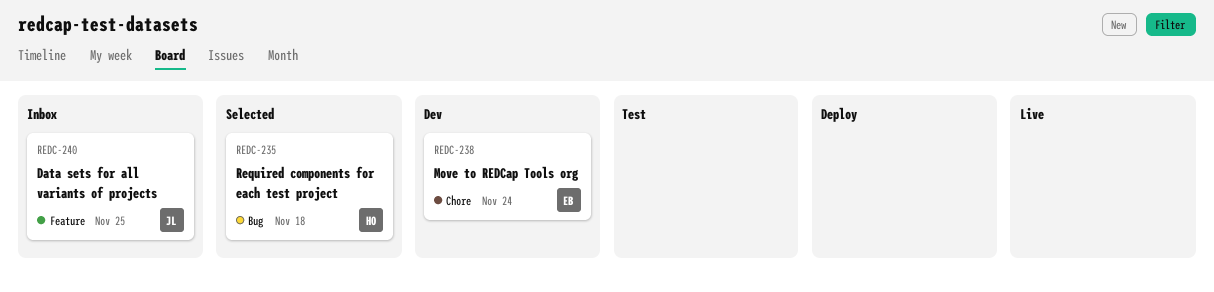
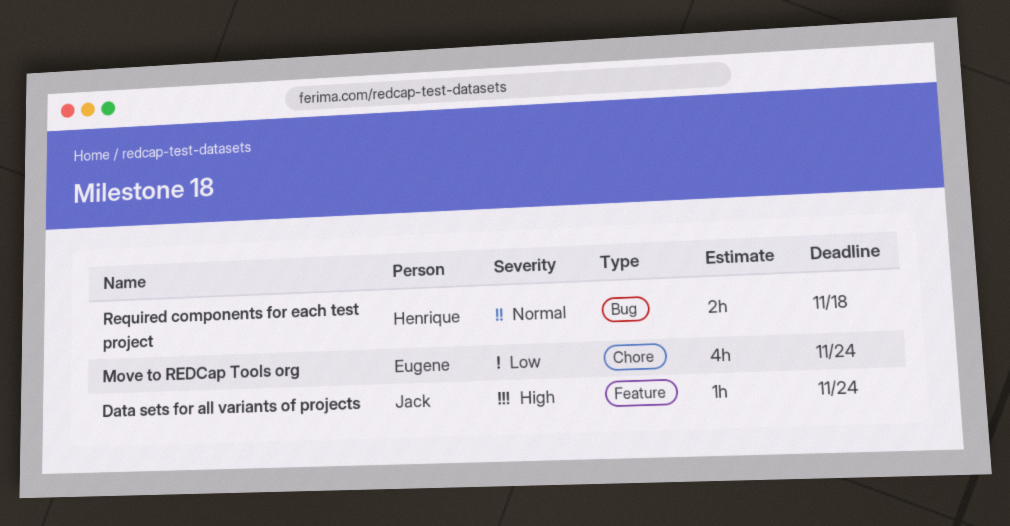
Data sets for all variants of projects, due: Nov 25 -> Nov 24

